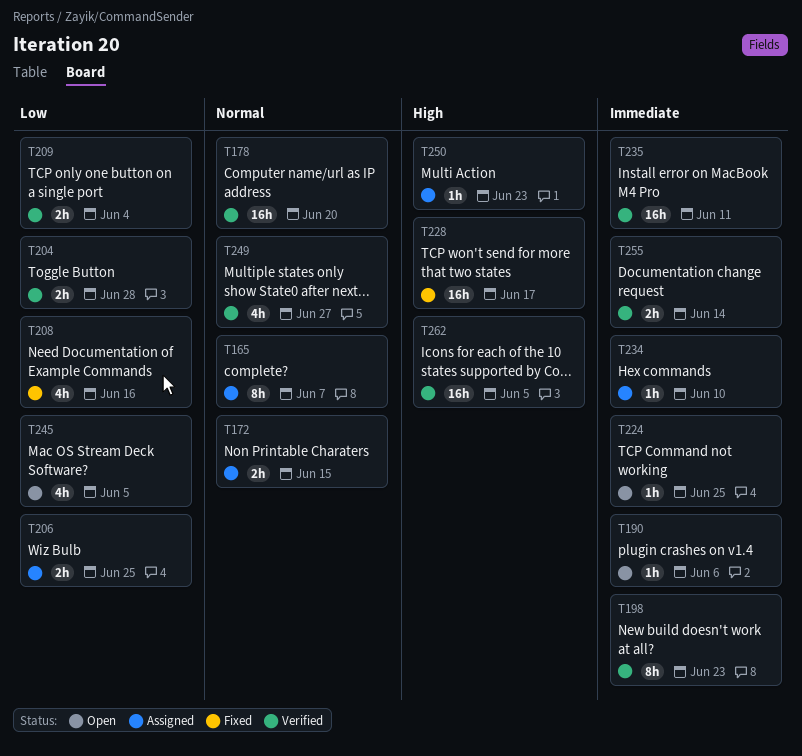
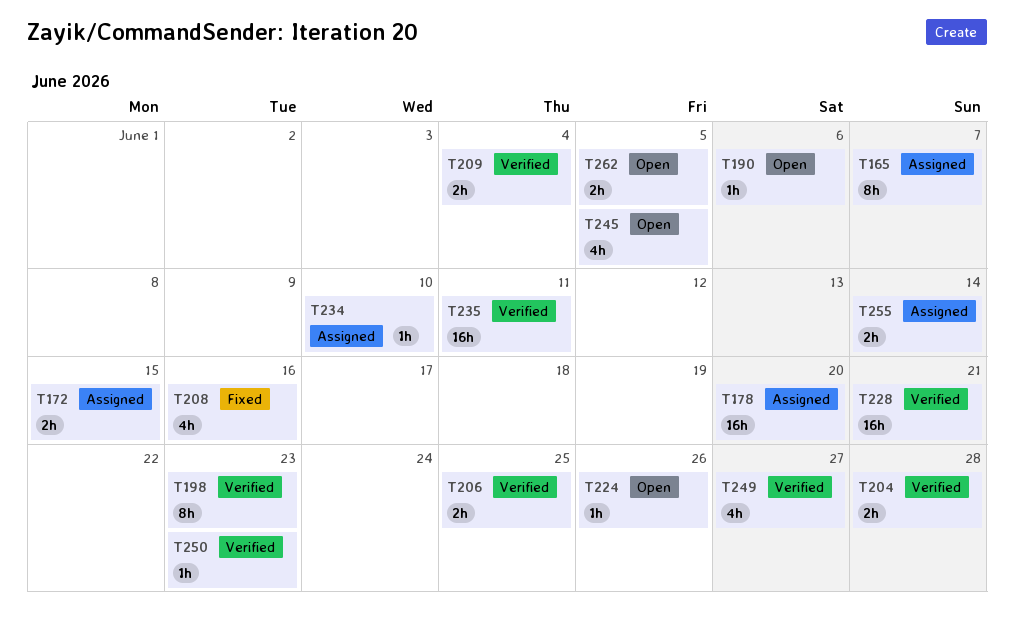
T178, status: Verified -> Assigned
T206, status: Assigned -> Verified
T224, due: Jun 25 -> Jun 26
T228, status: Fixed -> Verified
T228, due: Jun 17 -> Jun 21
T250, status: Assigned -> Verified
T255, status: Verified -> Assigned
T262, status: Verified -> Open
T262, estimate: 16h -> 2h

